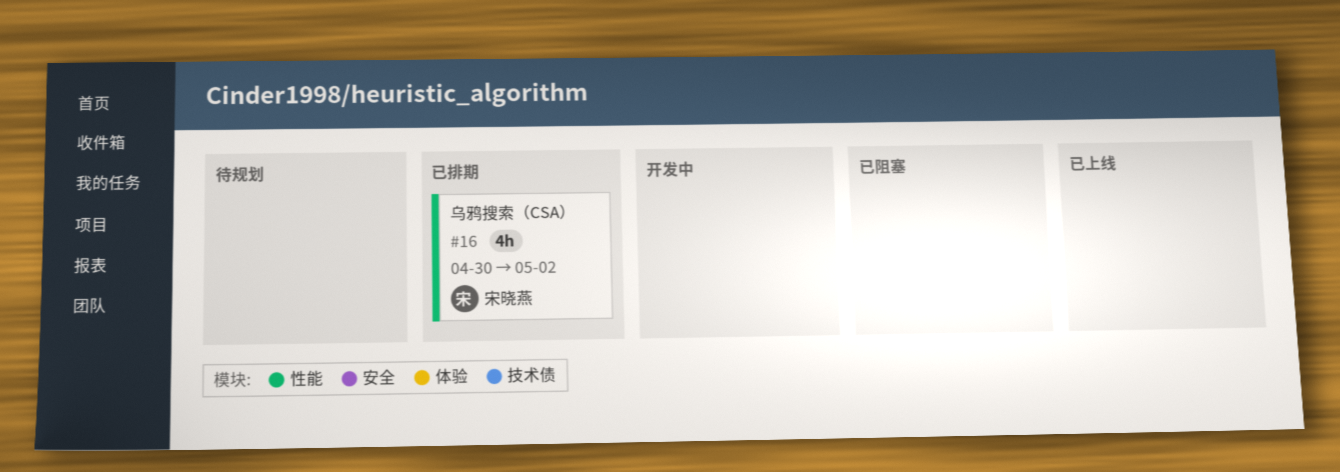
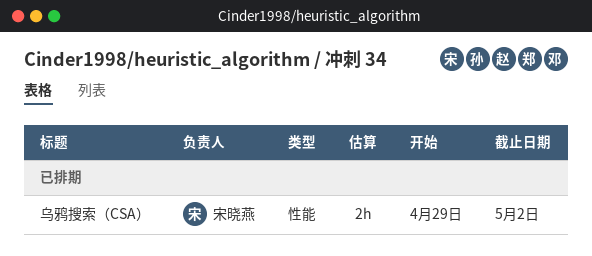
乌鸦搜索（CSA）, estimate: 4h -> 2h
乌鸦搜索（CSA）, start: Apr 30 -> Apr 29

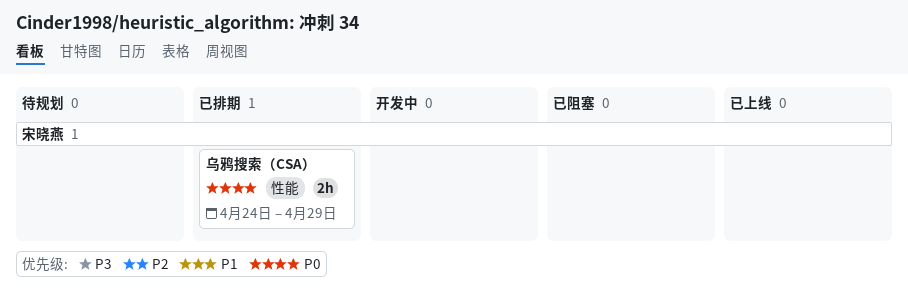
乌鸦搜索（CSA）, start: Apr 29 -> Apr 24
乌鸦搜索（CSA）, due: May 2 -> Apr 29

